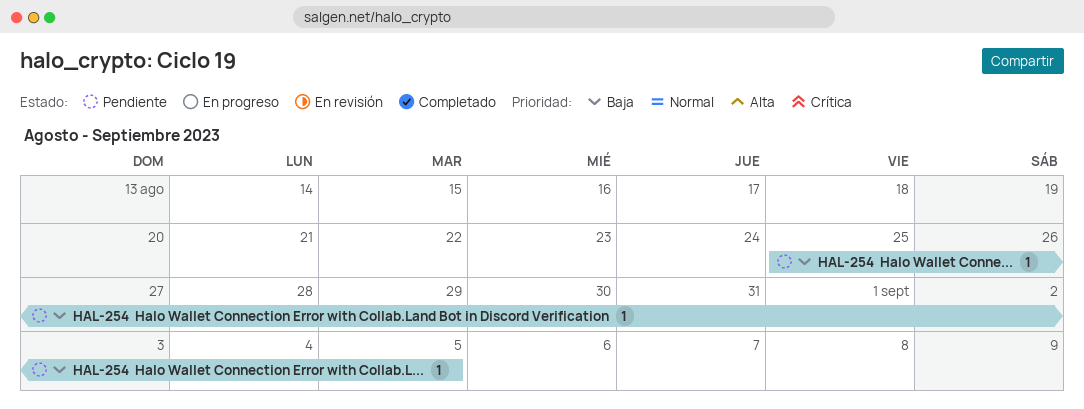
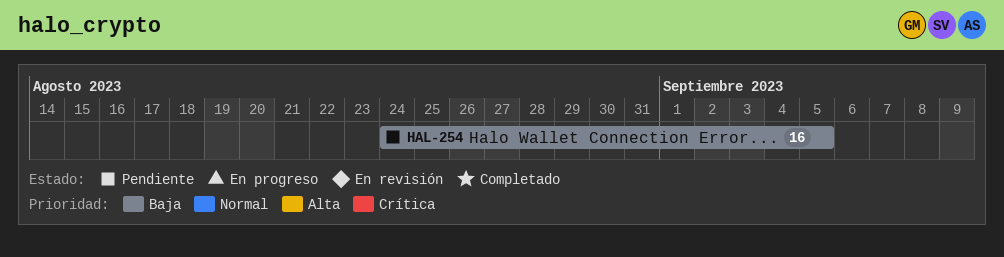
HAL-254, estimate: 1 -> 16
HAL-254, start: Aug 25 -> Aug 24

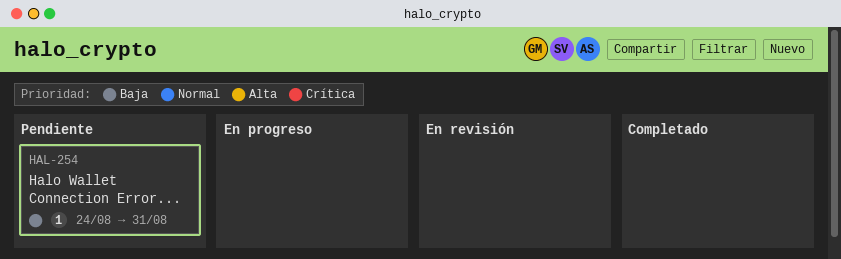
HAL-254, estimate: 16 -> 1
HAL-254, due: Sep 5 -> Aug 31

